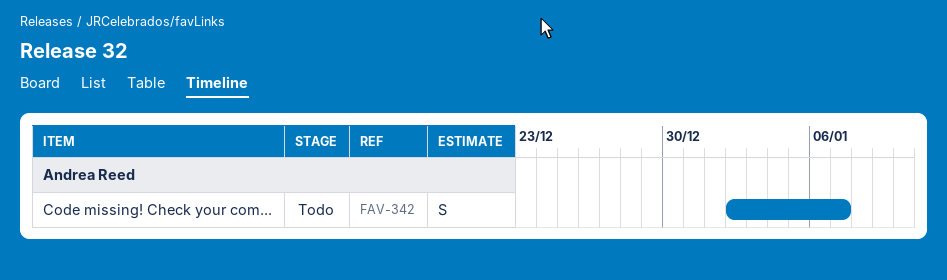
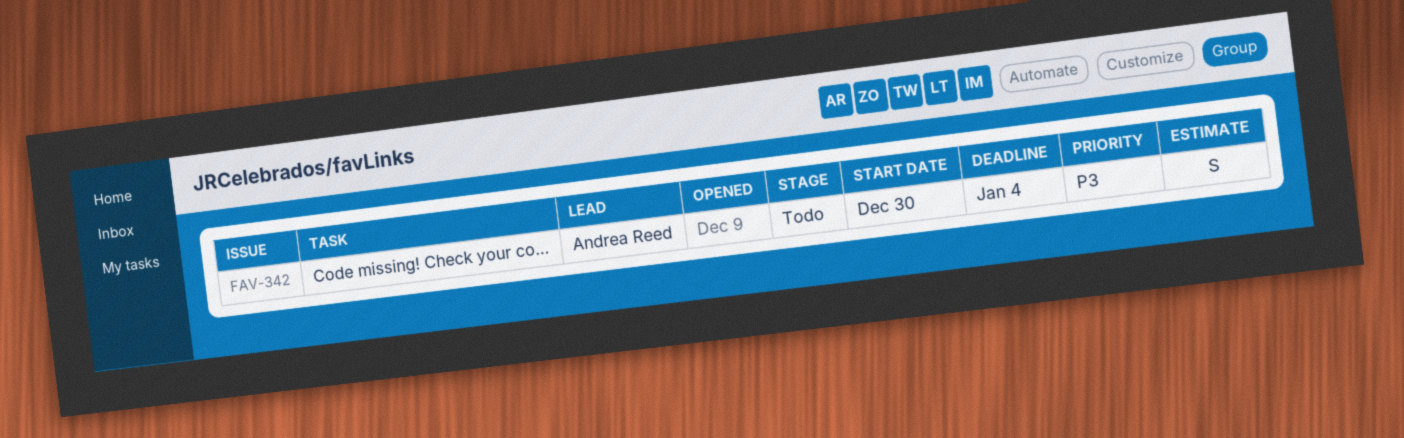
FAV-342, start: Jan 2 -> Dec 30
FAV-342, due: Jan 7 -> Jan 4

